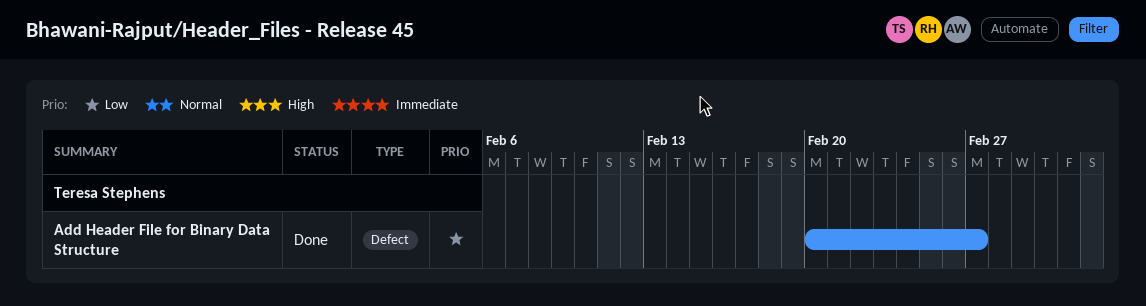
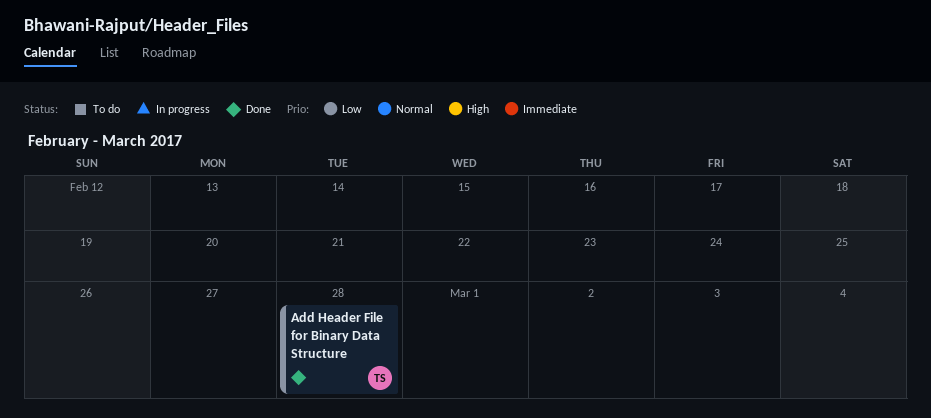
Add Header File for Binary Data Structure, due: Feb 27 -> Feb 28

